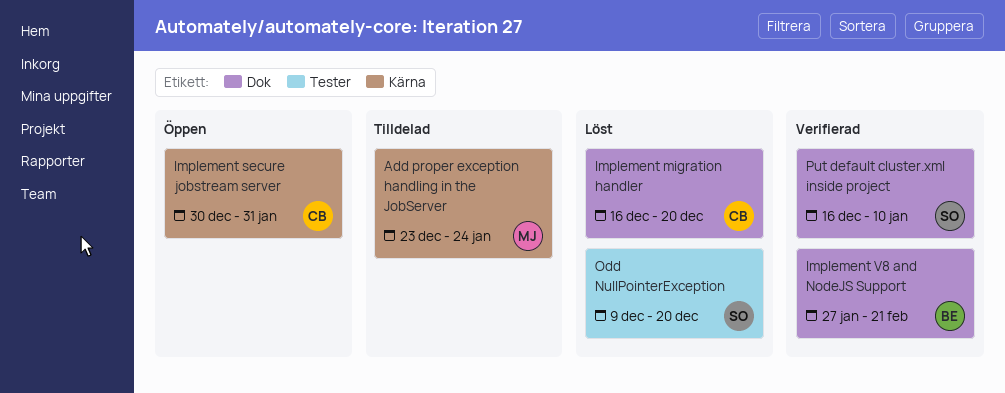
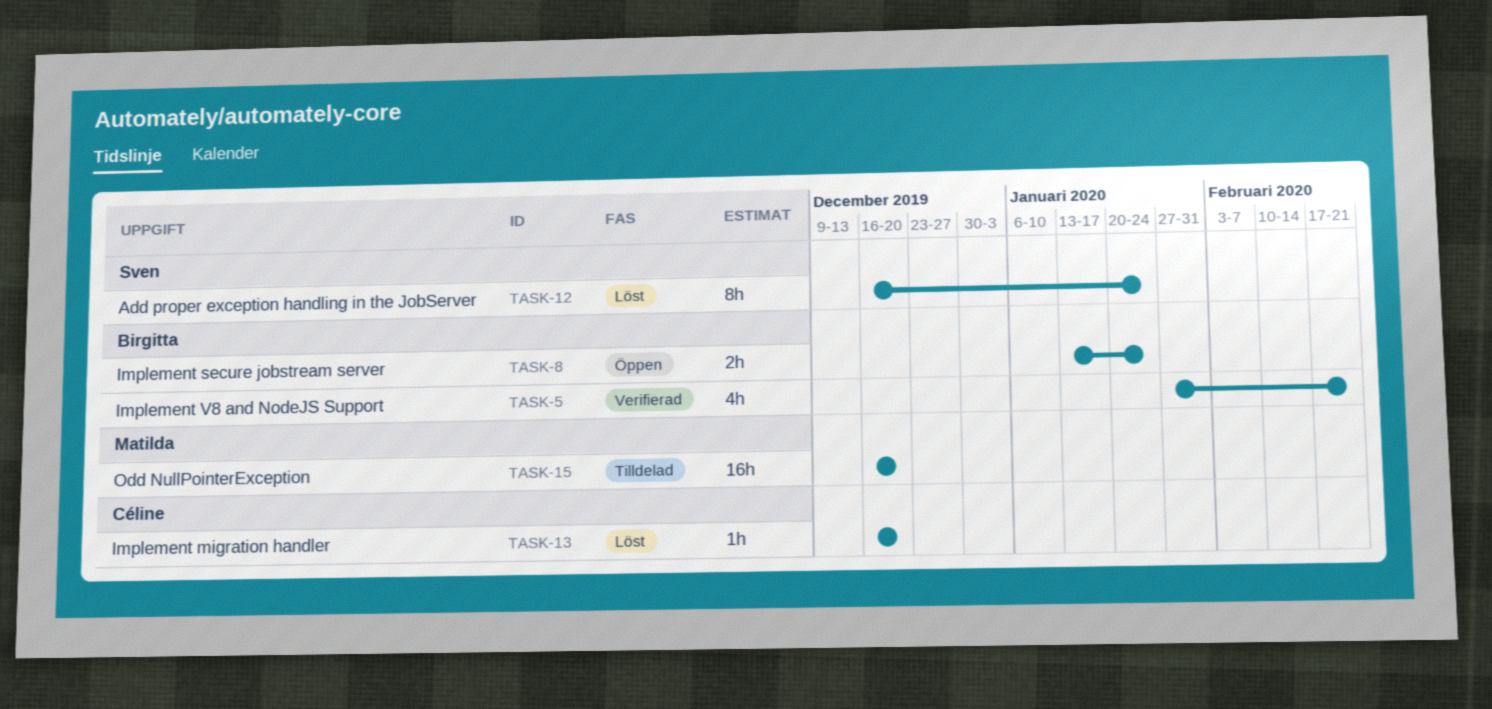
Add proper exception handling in the JobServer, status: Tilldelad -> Löst
Add proper exception handling in the JobServer, owner: Matilda -> Sven
Add proper exception handling in the JobServer, start: Dec 23 -> Dec 16
Implement secure jobstream server, owner: Céline -> Birgitta
Implement secure jobstream server, start: Dec 30 -> Jan 13
Implement secure jobstream server, due: Jan 31 -> Jan 24
Odd NullPointerException, status: Löst -> Tilldelad
Odd NullPointerException, owner: Sven -> Matilda
Odd NullPointerException, start: Dec 9 -> Dec 16
Put default cluster.xml inside project: present -> none

